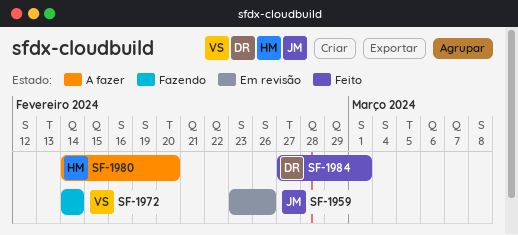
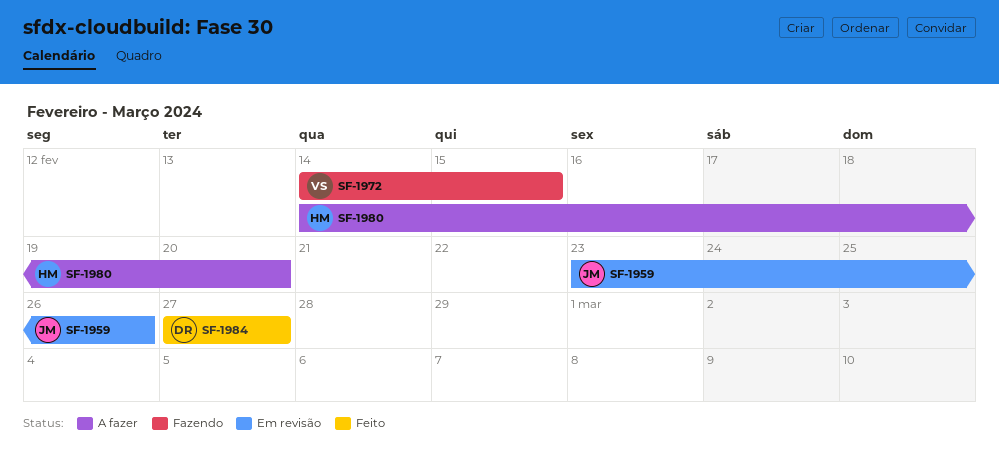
SF-1972, due: Feb 14 -> Feb 15
SF-1984, due: Mar 1 -> Feb 27

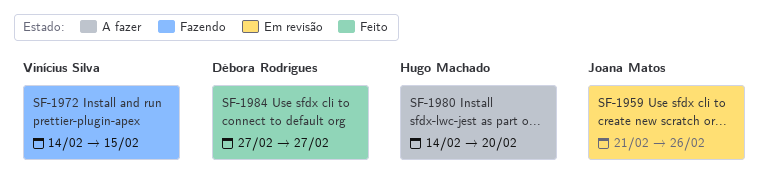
SF-1959, start: Feb 23 -> Feb 21

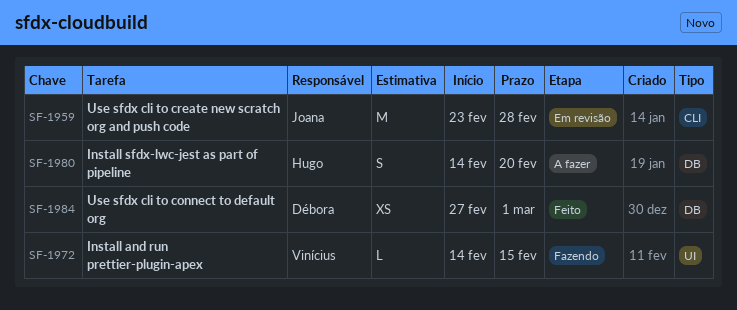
SF-1959, start: Feb 21 -> Feb 23
SF-1959, due: Feb 26 -> Feb 28
SF-1984, due: Feb 27 -> Mar 1

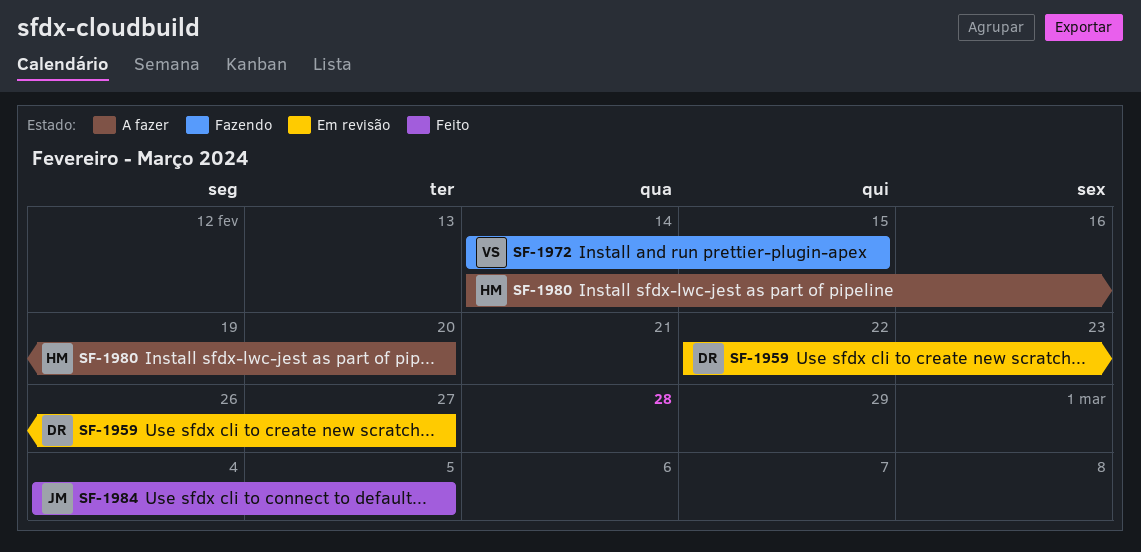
SF-1959, owner: Joana -> Débora
SF-1959, start: Feb 23 -> Feb 22
SF-1959, due: Feb 28 -> Feb 27
SF-1984, owner: Débora -> Joana
SF-1984, start: Feb 27 -> Mar 4
SF-1984, due: Mar 1 -> Mar 5

